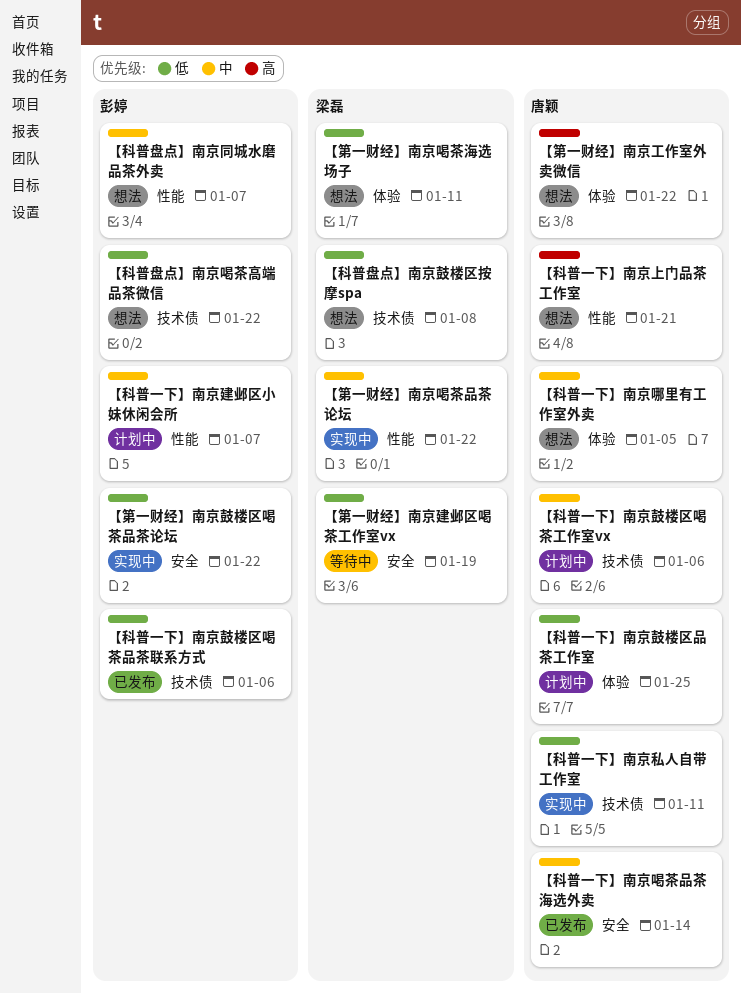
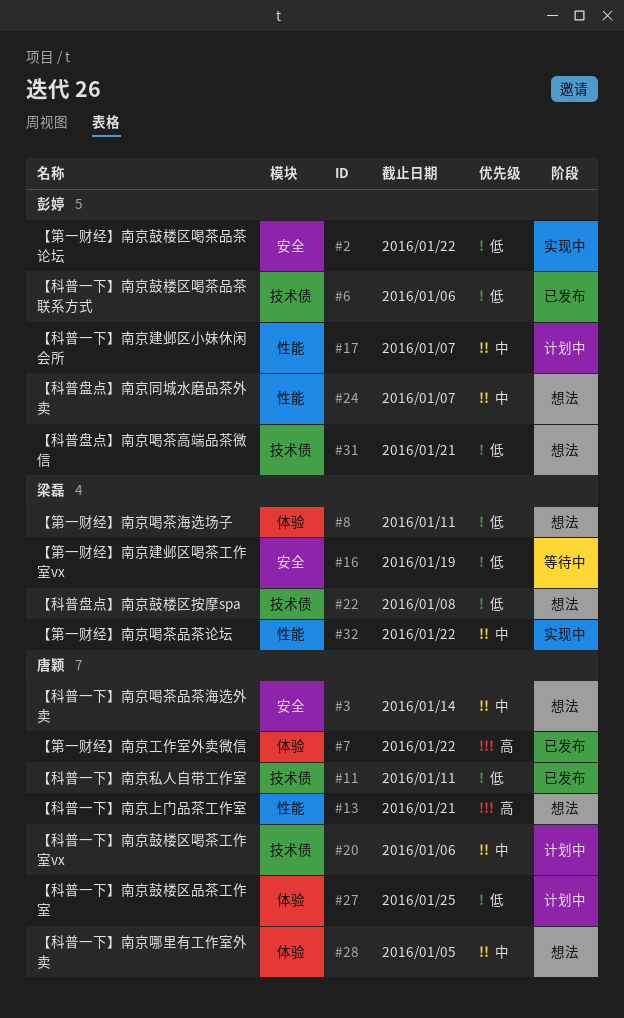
【科普一下】南京喝茶品茶海选外卖, status: 已发布 -> 想法
【科普一下】南京私人自带工作室, status: 实现中 -> 已发布
【科普盘点】南京喝茶高端品茶微信, due: Jan 22 -> Jan 21
【第一财经】南京工作室外卖微信, status: 想法 -> 已发布

